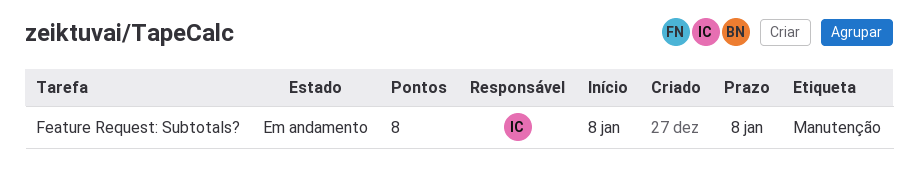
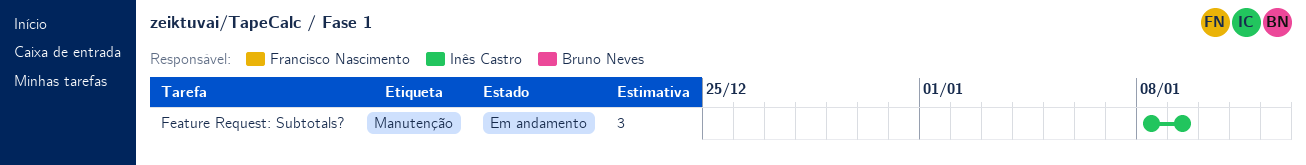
Feature Request: Subtotals?, estimate: 8 -> 3
Feature Request: Subtotals?, due: Jan 8 -> Jan 9

